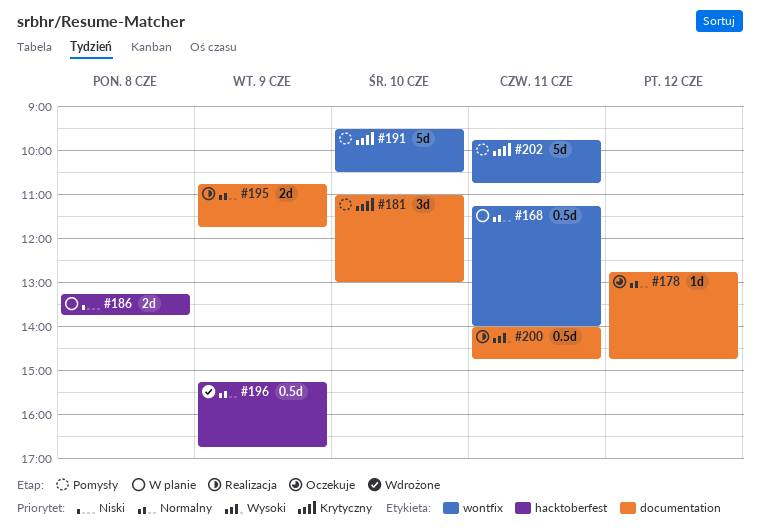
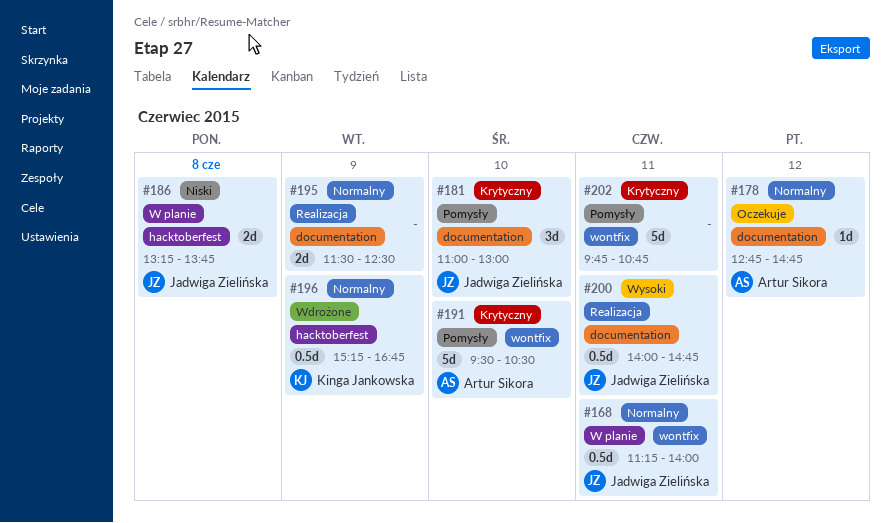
#195, begins: 10:45 -> 11:30
#195, ends: 11:45 -> 12:30

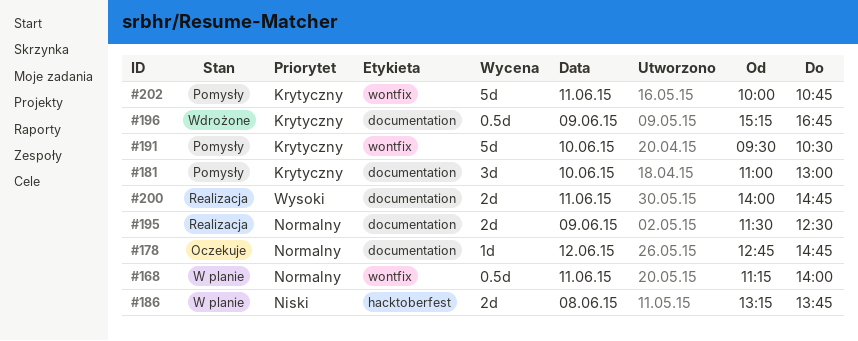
#196, priority: Normalny -> Krytyczny
#196, label: hacktoberfest -> documentation
#200, estimate: 0.5d -> 2d
#202, begins: 09:45 -> 10:00

